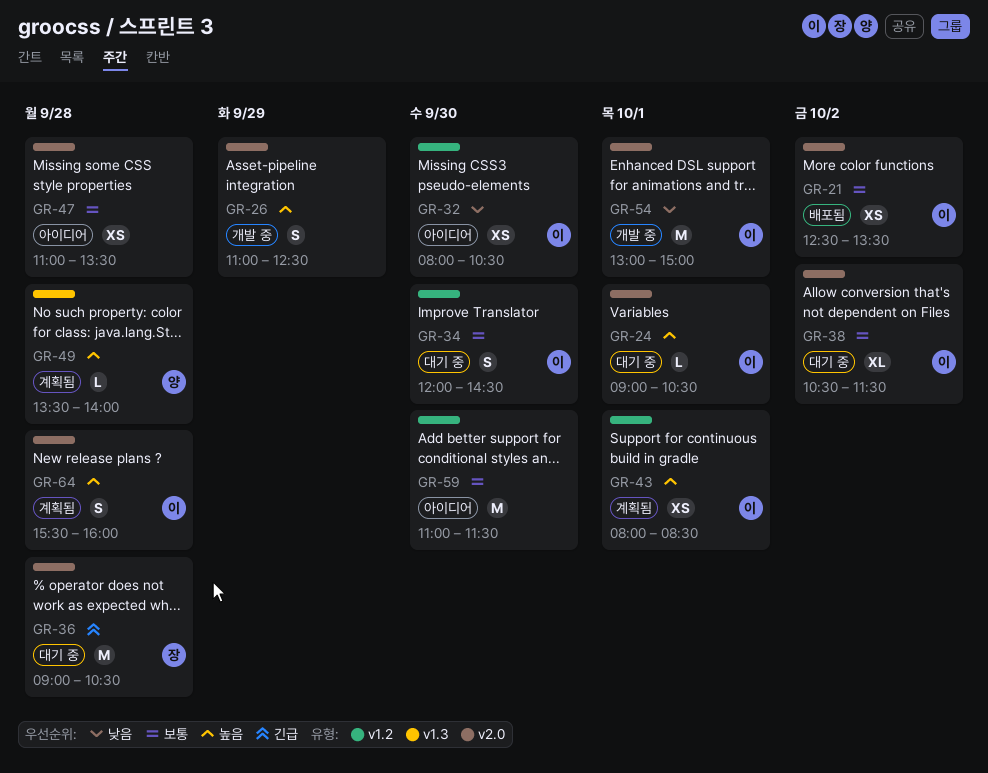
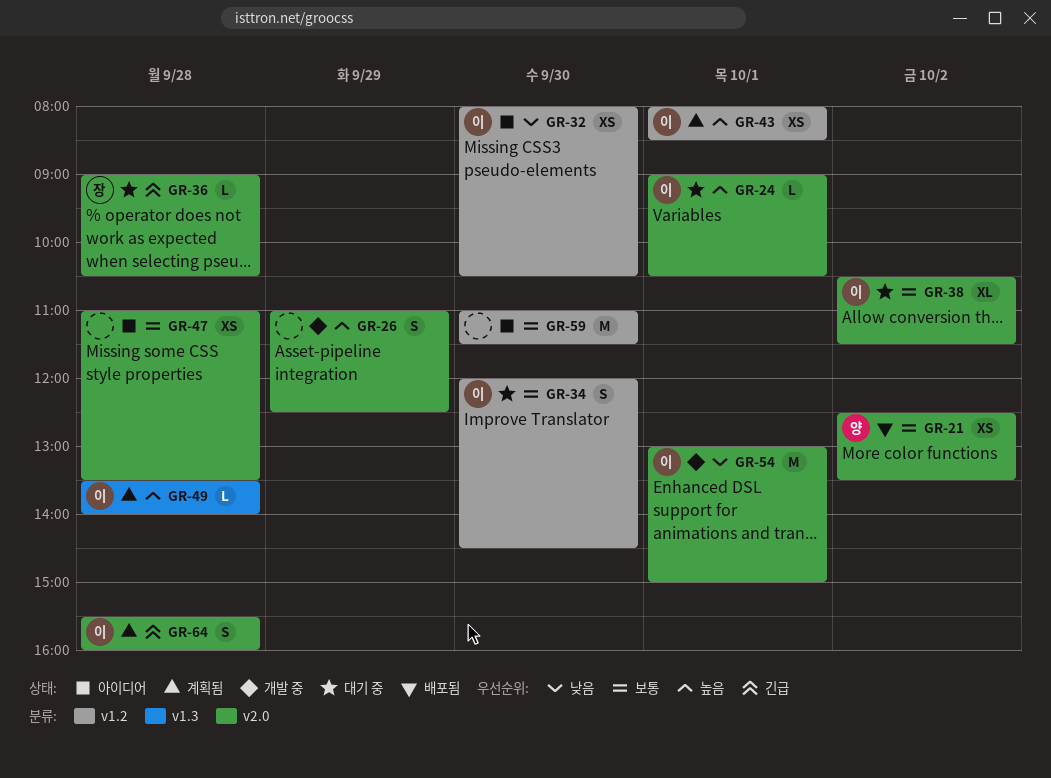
GR-21, owner: 이 -> 양
GR-36, estimate: M -> L
GR-49, owner: 양 -> 이
GR-64, priority: 높음 -> 긴급

